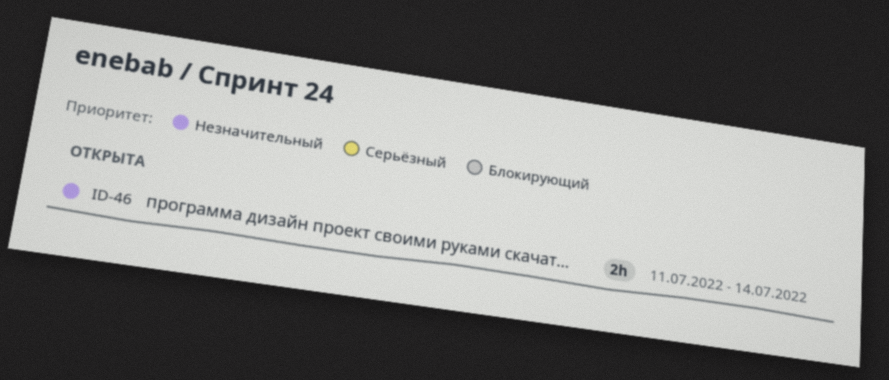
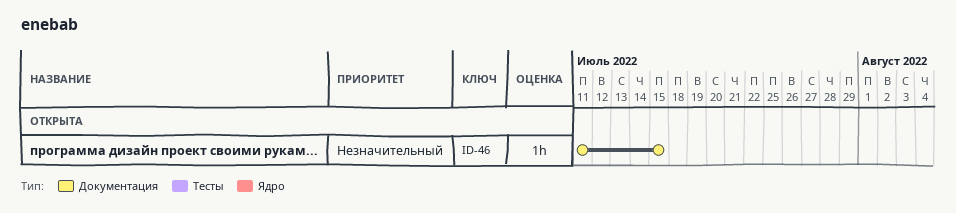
ID-46, estimate: 2h -> 1h
ID-46, due: Jul 14 -> Jul 15

